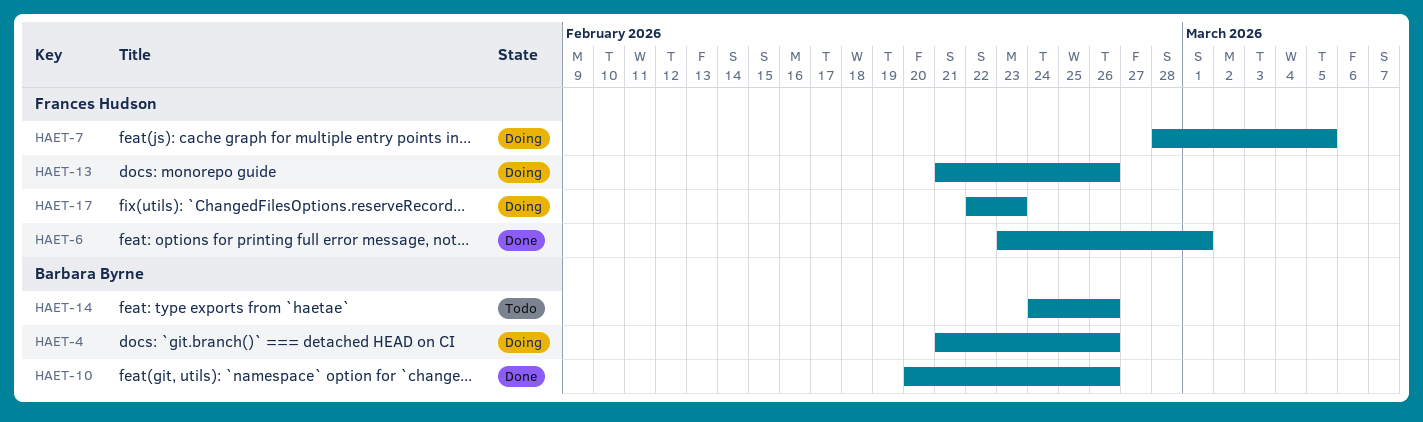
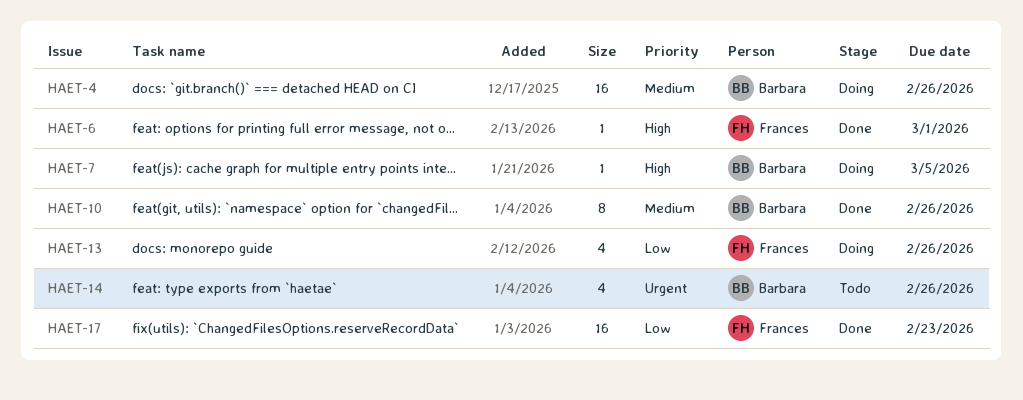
HAET-7, owner: Frances Hudson -> Barbara Byrne
HAET-17, status: Doing -> Done

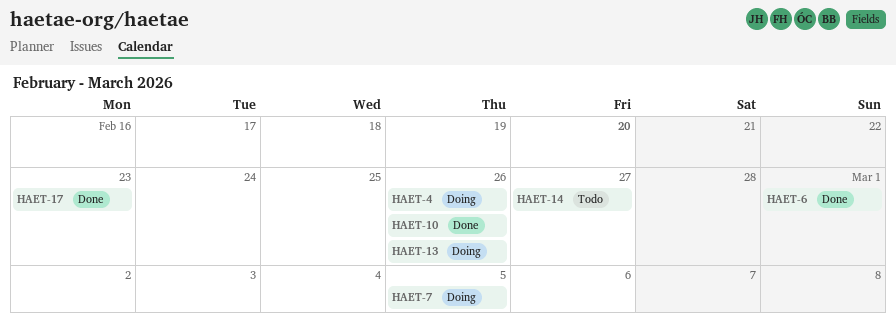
HAET-14, due: Feb 26 -> Feb 27

